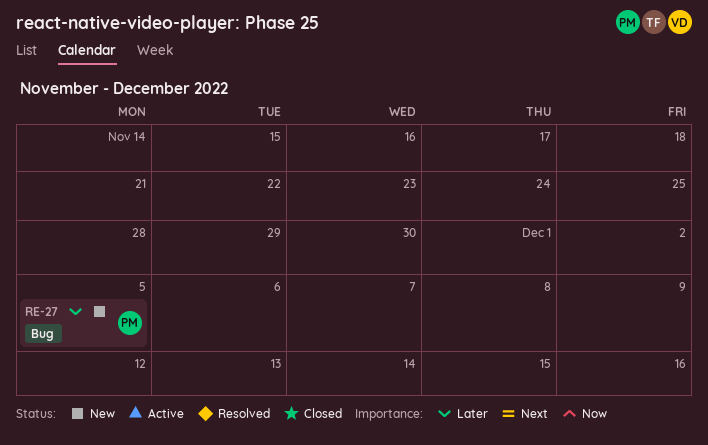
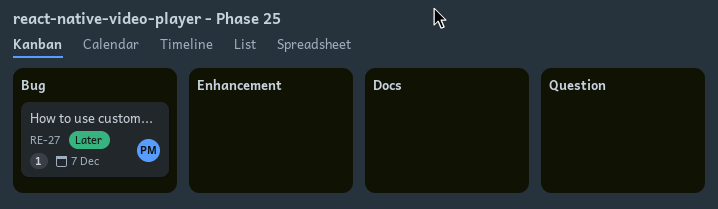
RE-27, due: Dec 5 -> Dec 7

